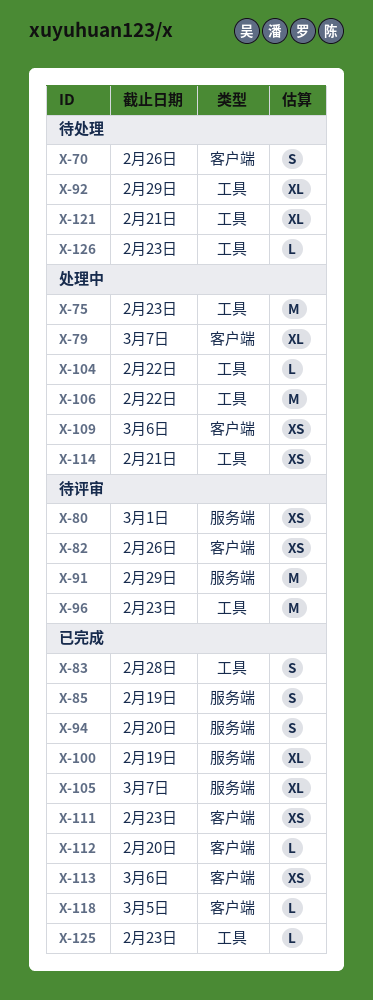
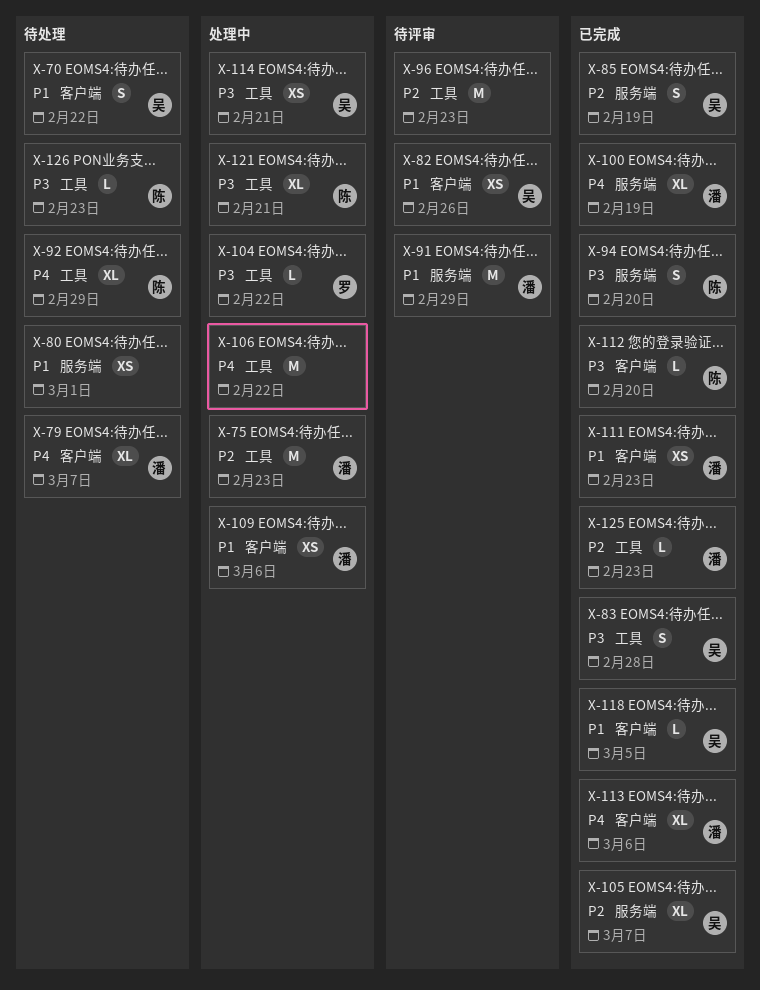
X-70, due: Feb 26 -> Feb 22
X-79, status: 处理中 -> 待处理
X-80, status: 待评审 -> 待处理
X-113, estimate: XS -> XL
X-121, status: 待处理 -> 处理中

